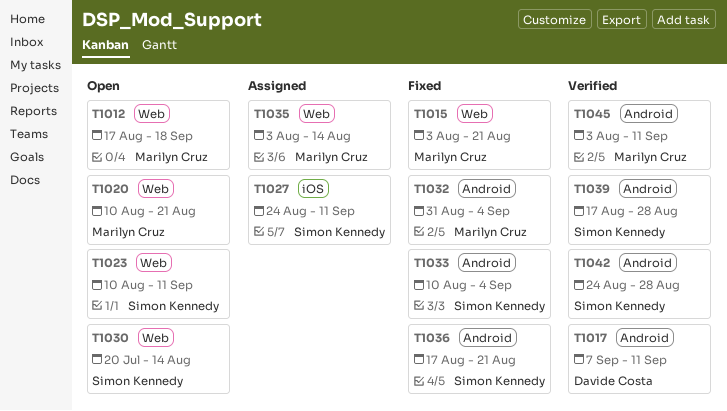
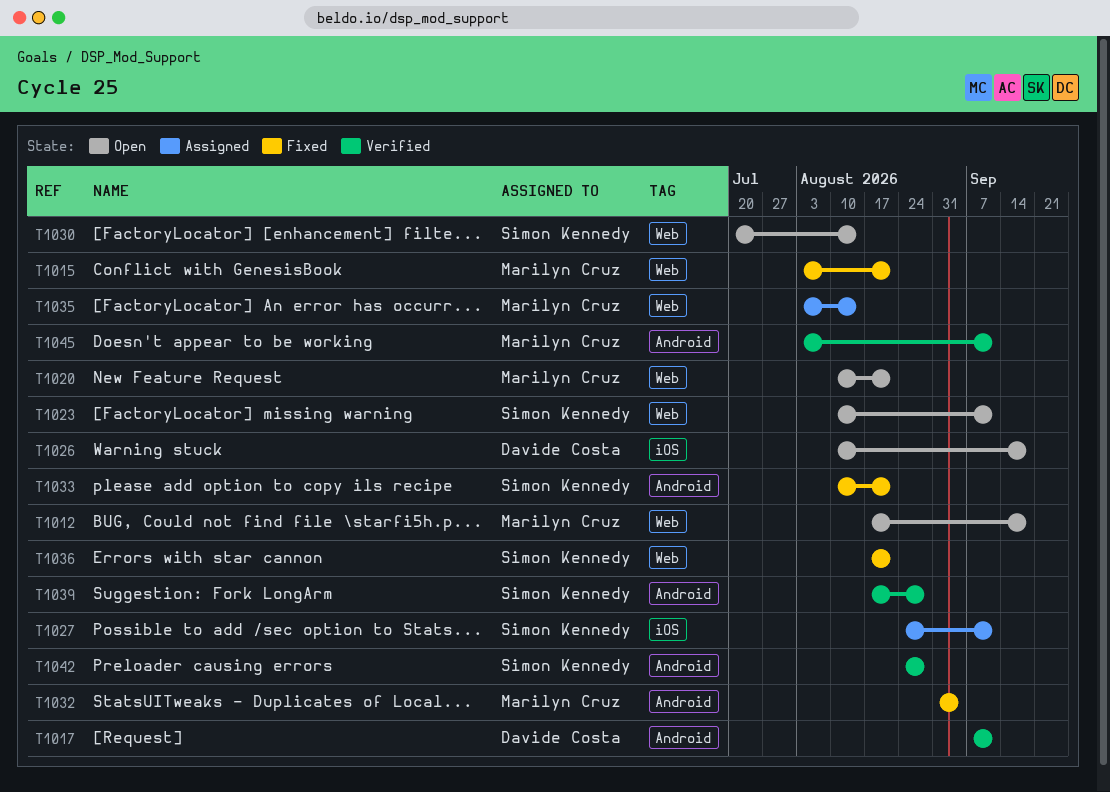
T1026: none -> present
T1033, due: Sep 4 -> Aug 21
T1036, label: Android -> Web

